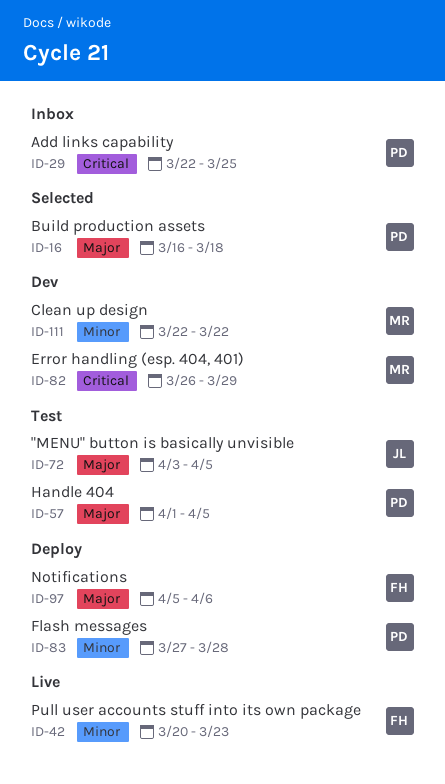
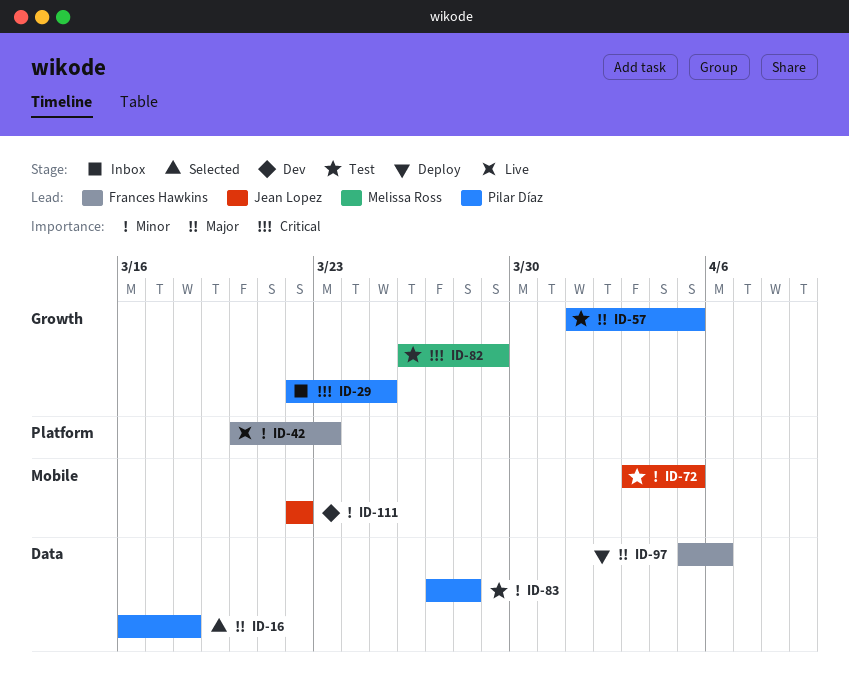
ID-72, priority: Major -> Minor
ID-82, status: Dev -> Test
ID-83, status: Deploy -> Test
ID-111, owner: Melissa Ross -> Jean Lopez

